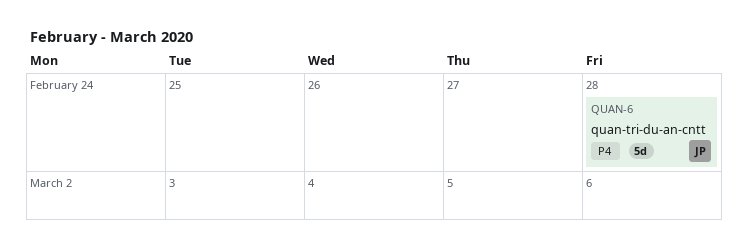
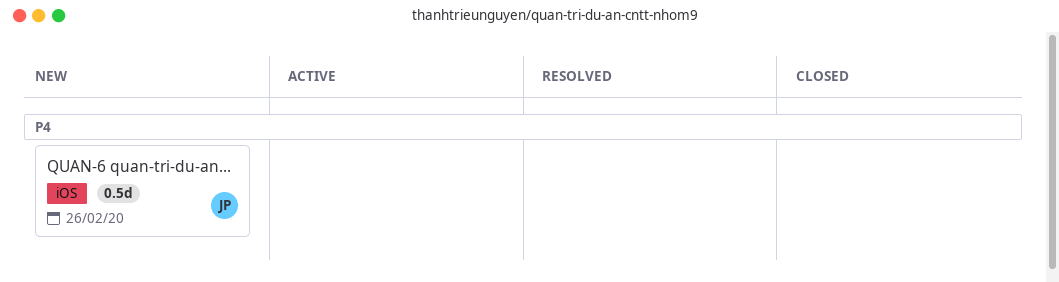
QUAN-6, estimate: 5d -> 0.5d
QUAN-6, due: Feb 28 -> Feb 26

